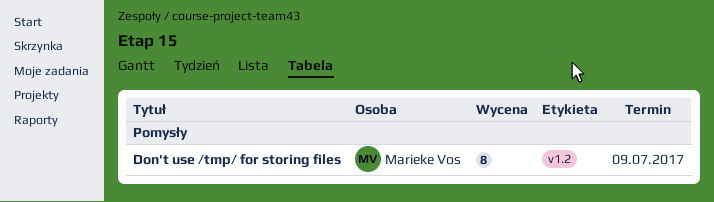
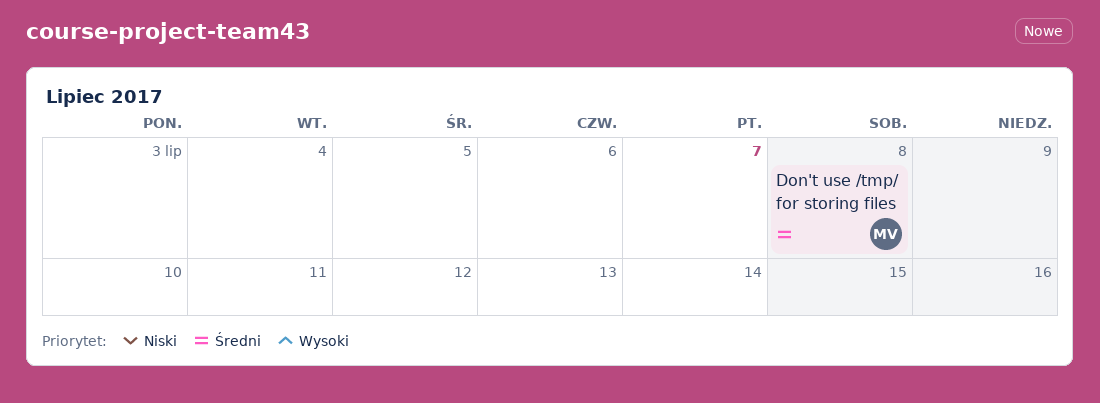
Don't use /tmp/ for storing files, due: Jul 9 -> Jul 8

